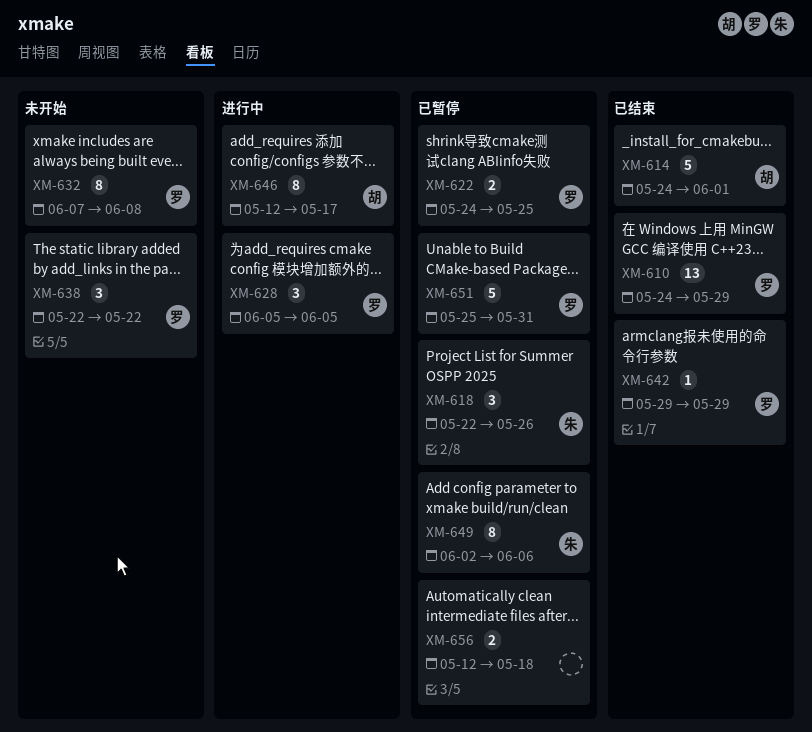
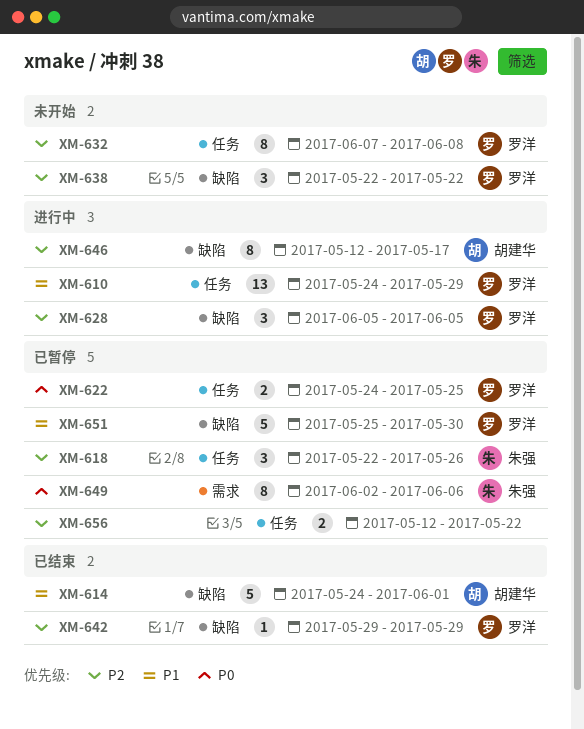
XM-610, status: 已结束 -> 进行中
XM-651, due: May 31 -> May 30
XM-656, due: May 18 -> May 22

